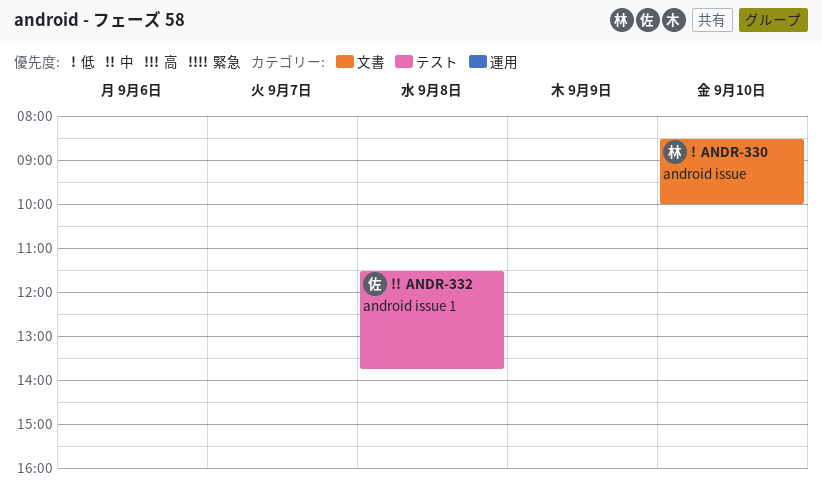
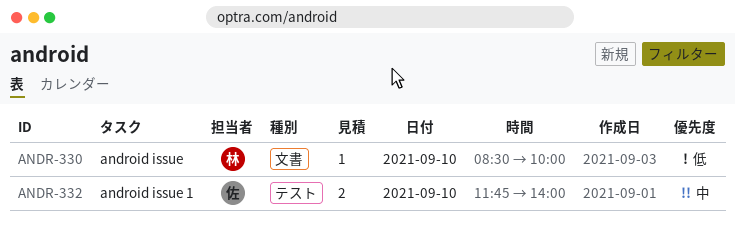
ANDR-332, day: Sep 8 -> Sep 10
ANDR-332, begins: 11:30 -> 11:45
ANDR-332, ends: 13:45 -> 14:00

